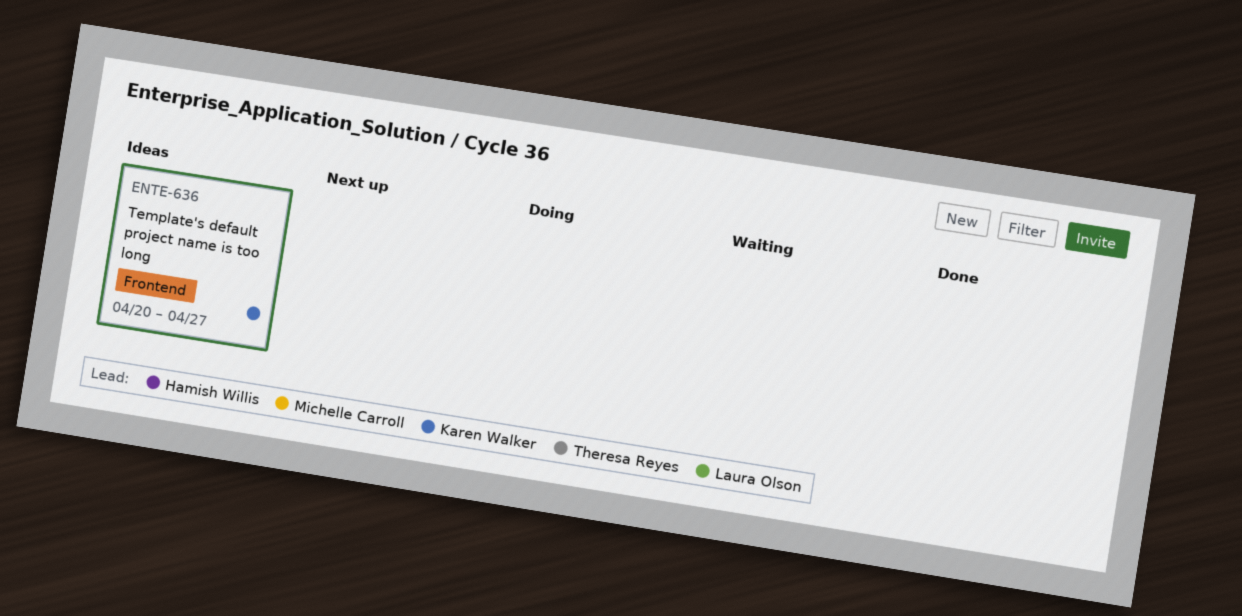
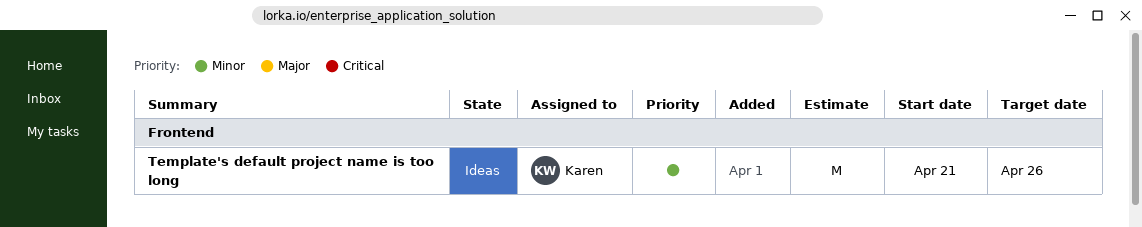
Template's default project name is too long, start: Apr 20 -> Apr 21
Template's default project name is too long, due: Apr 27 -> Apr 26

